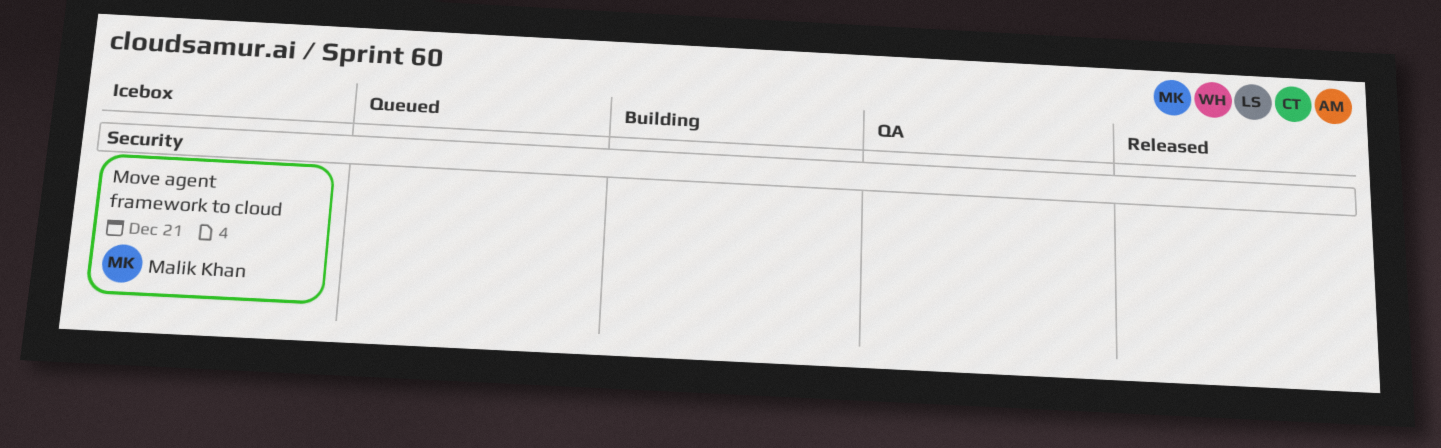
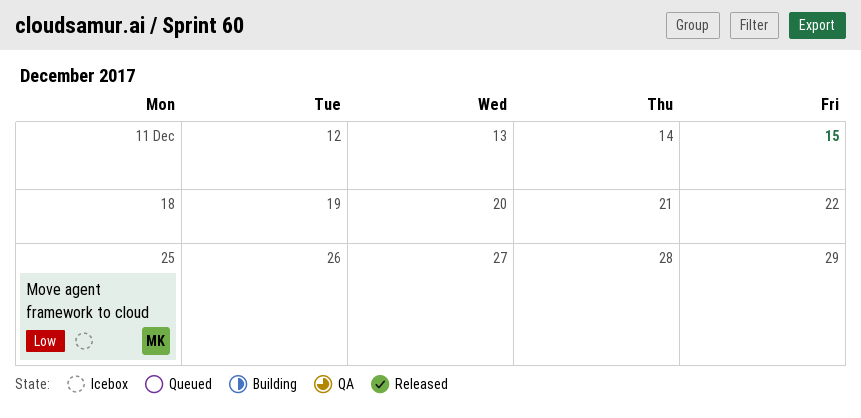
Move agent framework to cloud, due: Dec 21 -> Dec 25

